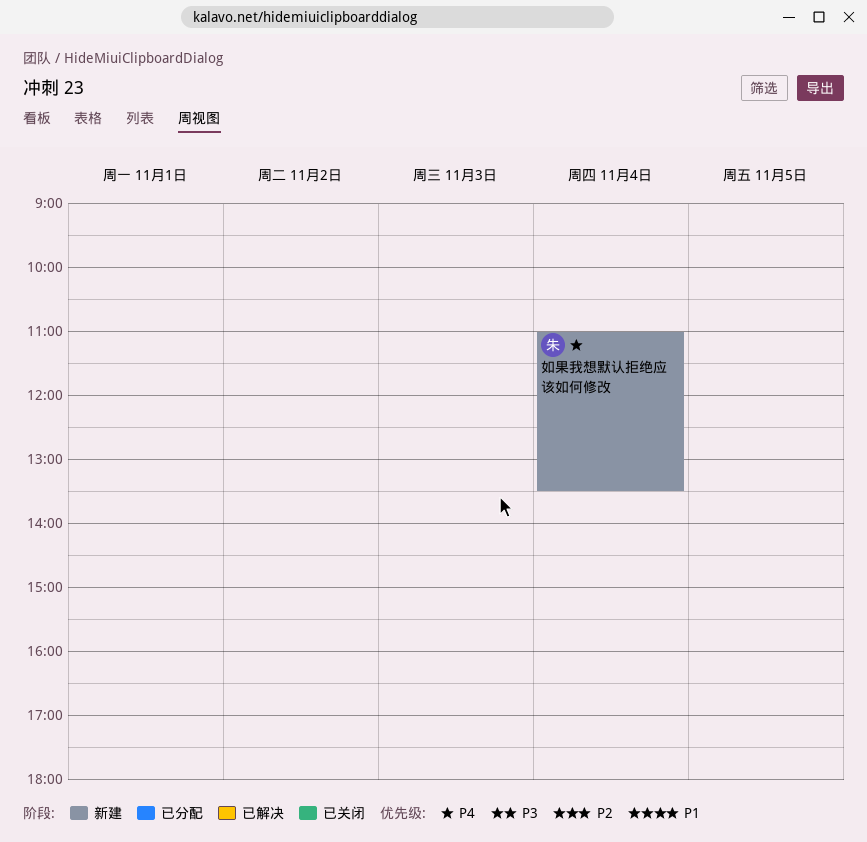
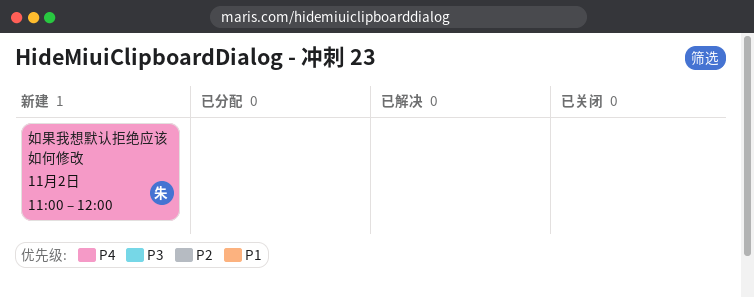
如果我想默认拒绝应该如何修改, day: Nov 4 -> Nov 2
如果我想默认拒绝应该如何修改, ends: 13:30 -> 12:00

